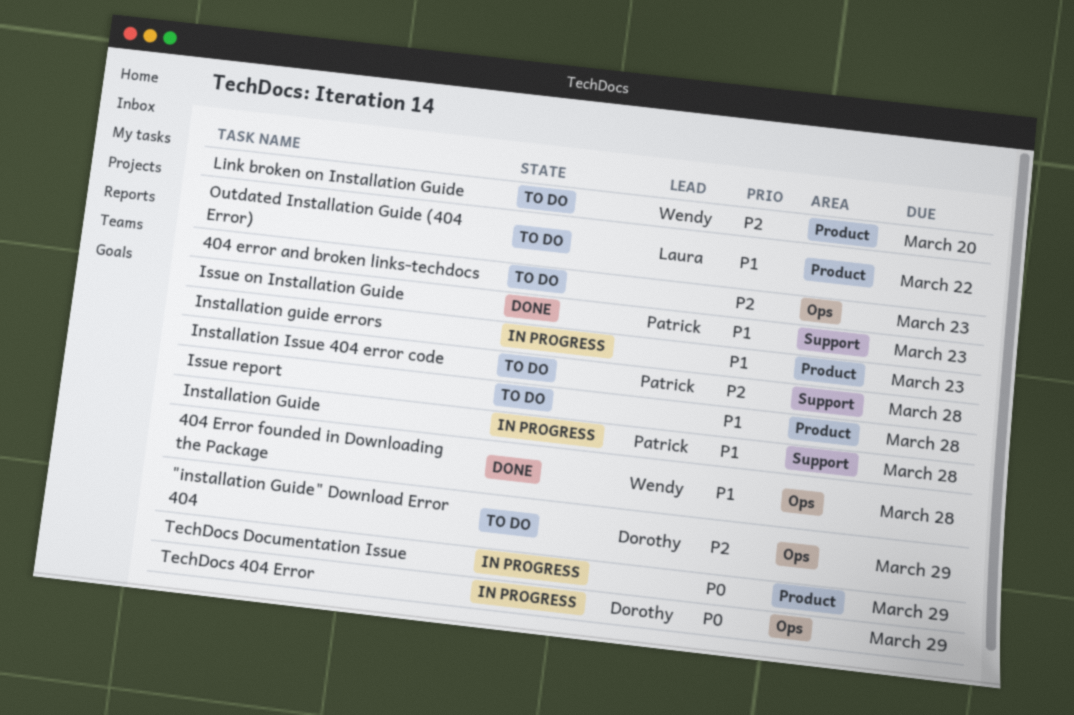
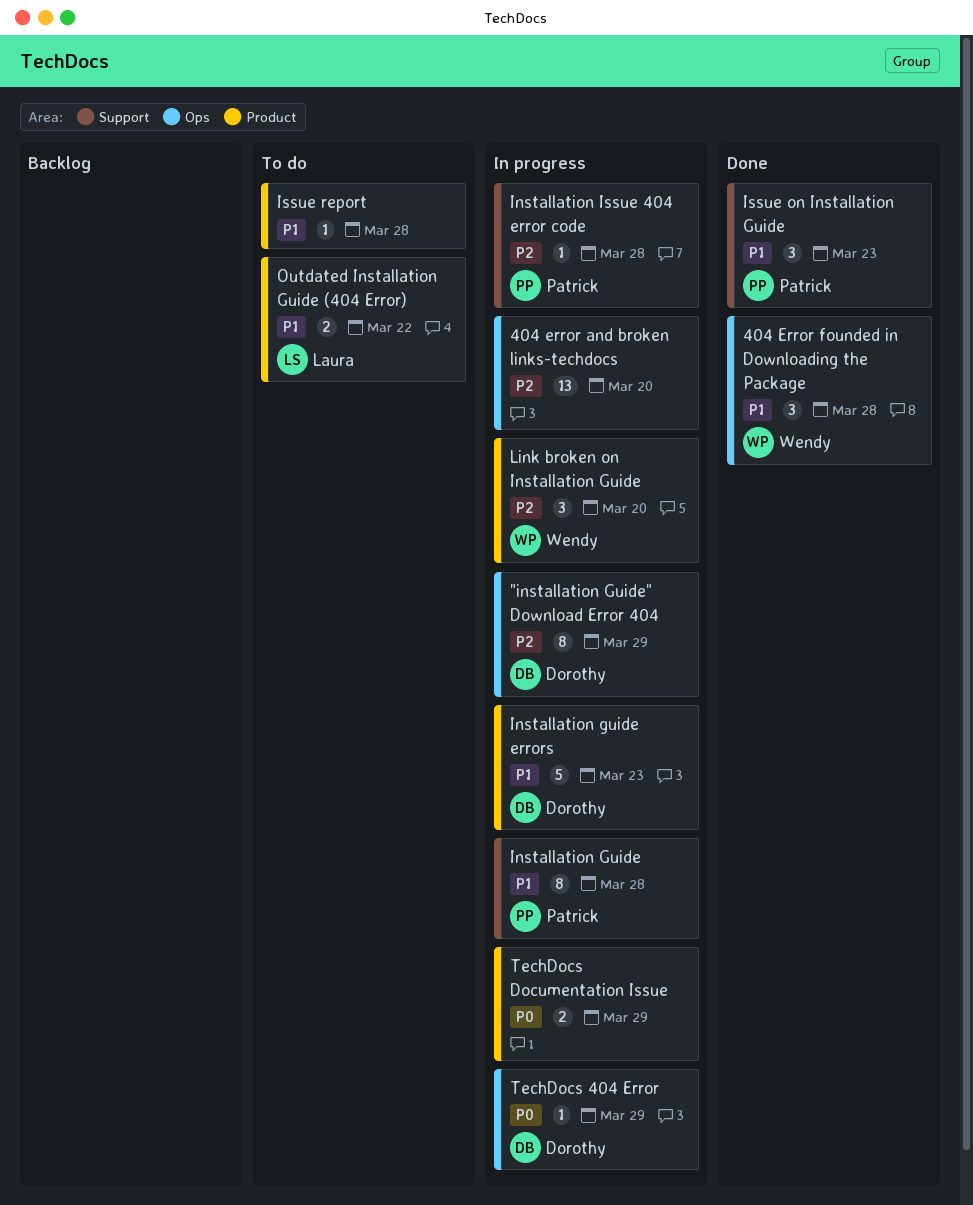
"installation Guide" Download Error 404, status: To do -> In progress
404 error and broken links-techdocs, status: To do -> In progress
404 error and broken links-techdocs, due: Mar 23 -> Mar 20
Installation guide errors, owner: none -> Dorothy
Installation Issue 404 error code, status: To do -> In progress
Link broken on Installation Guide, status: To do -> In progress

